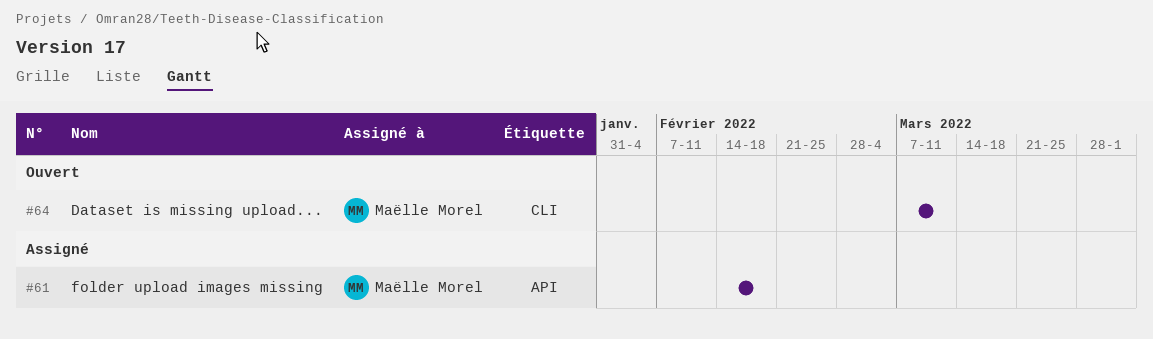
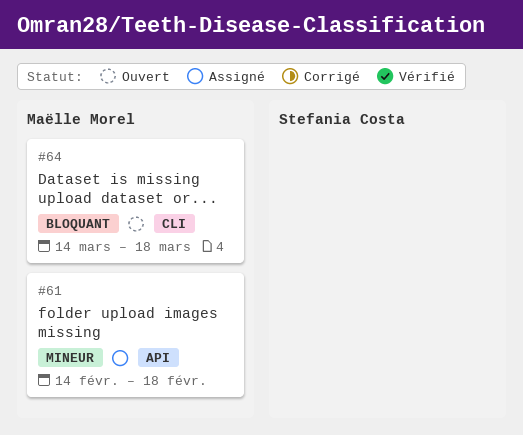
#64, start: Mar 7 -> Mar 14
#64, due: Mar 11 -> Mar 18

